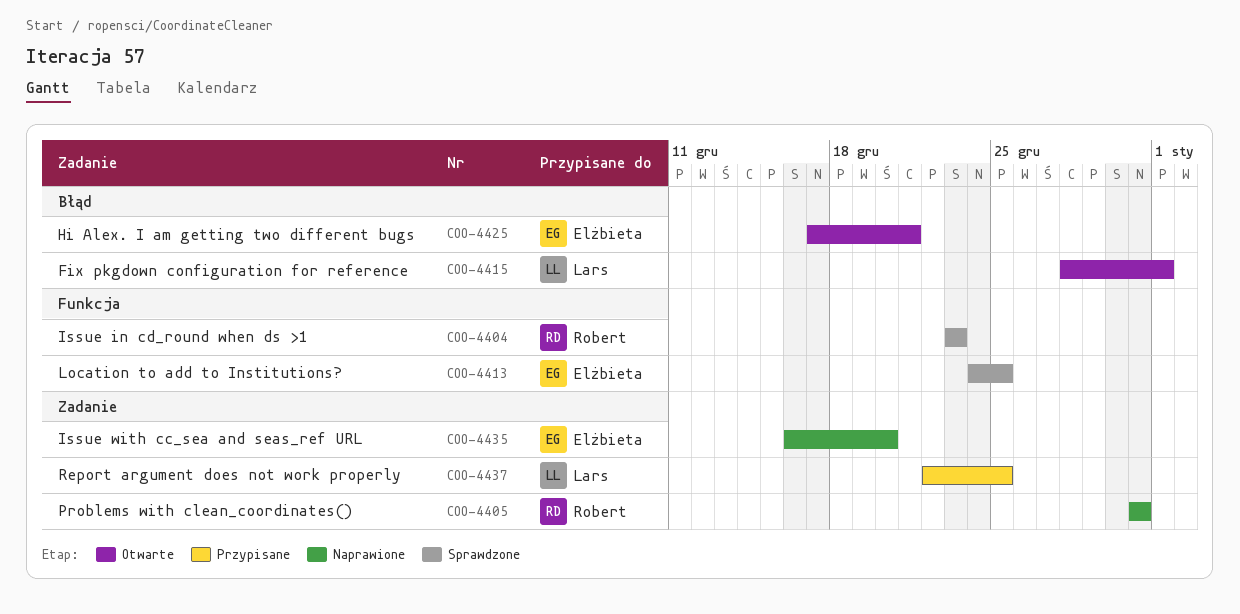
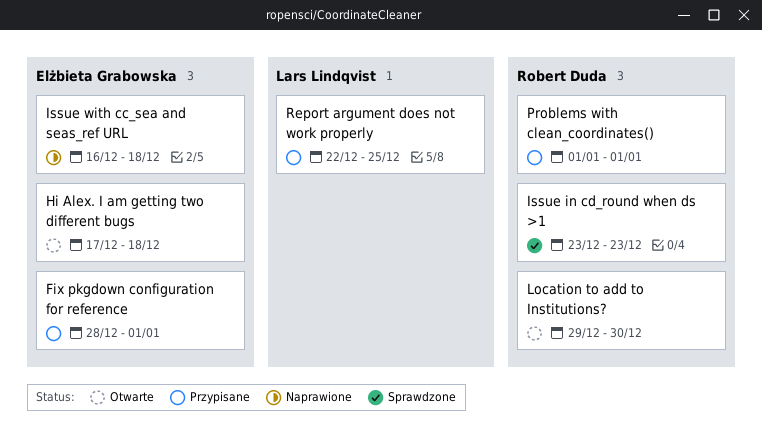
Fix pkgdown configuration for reference, status: Otwarte -> Przypisane
Fix pkgdown configuration for reference, owner: Lars Lindqvist -> Elżbieta Grabowska
Hi Alex. I am getting two different bugs, due: Dec 21 -> Dec 18
Issue with cc_sea and seas_ref URL, due: Dec 20 -> Dec 18
Location to add to Institutions?, status: Sprawdzone -> Otwarte
Location to add to Institutions?, owner: Elżbieta Grabowska -> Robert Duda
Location to add to Institutions?, start: Dec 24 -> Dec 29
Location to add to Institutions?, due: Dec 25 -> Dec 30
Problems with clean_coordinates(), status: Naprawione -> Przypisane
Problems with clean_coordinates(), start: Dec 31 -> Jan 1
Problems with clean_coordinates(), due: Dec 31 -> Jan 1

